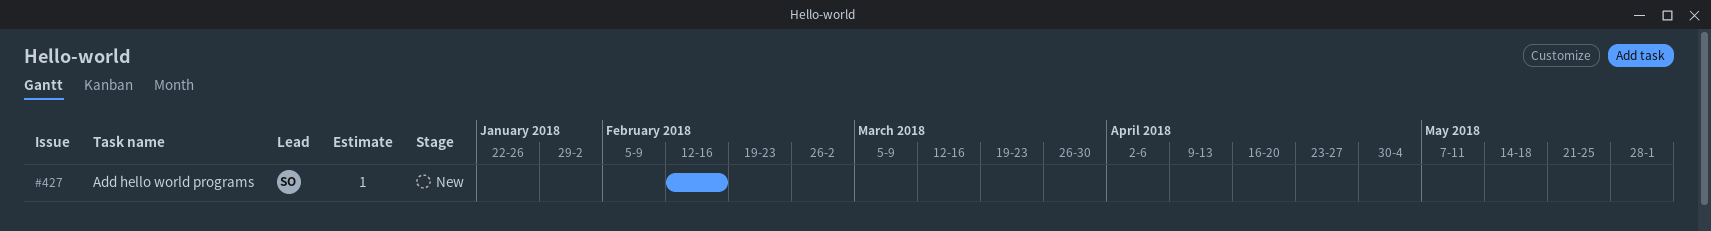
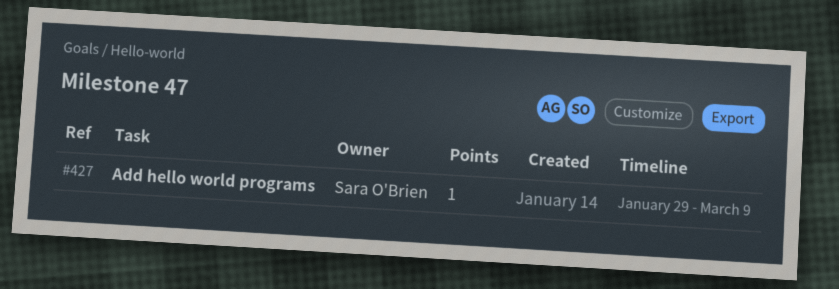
#427, start: Feb 12 -> Jan 29
#427, due: Feb 16 -> Mar 9

